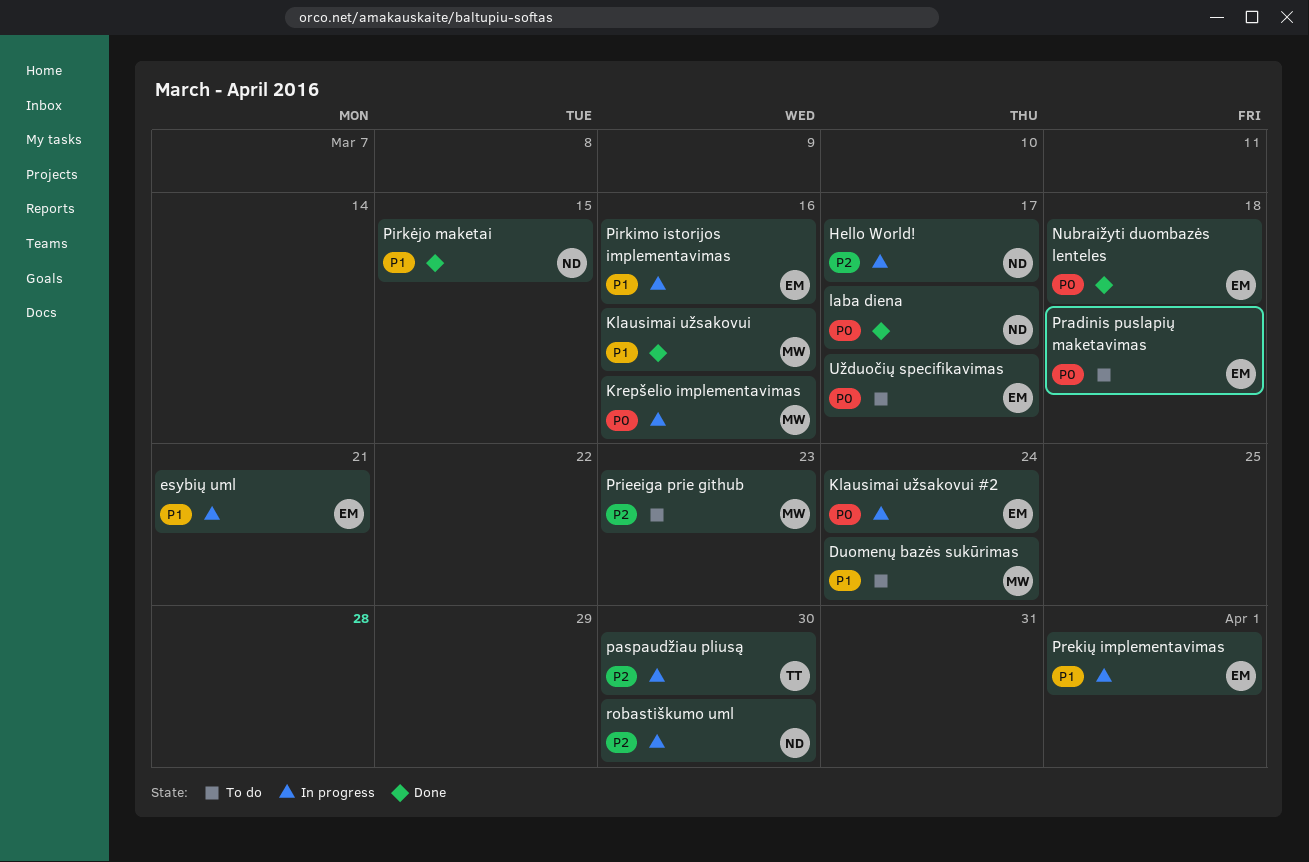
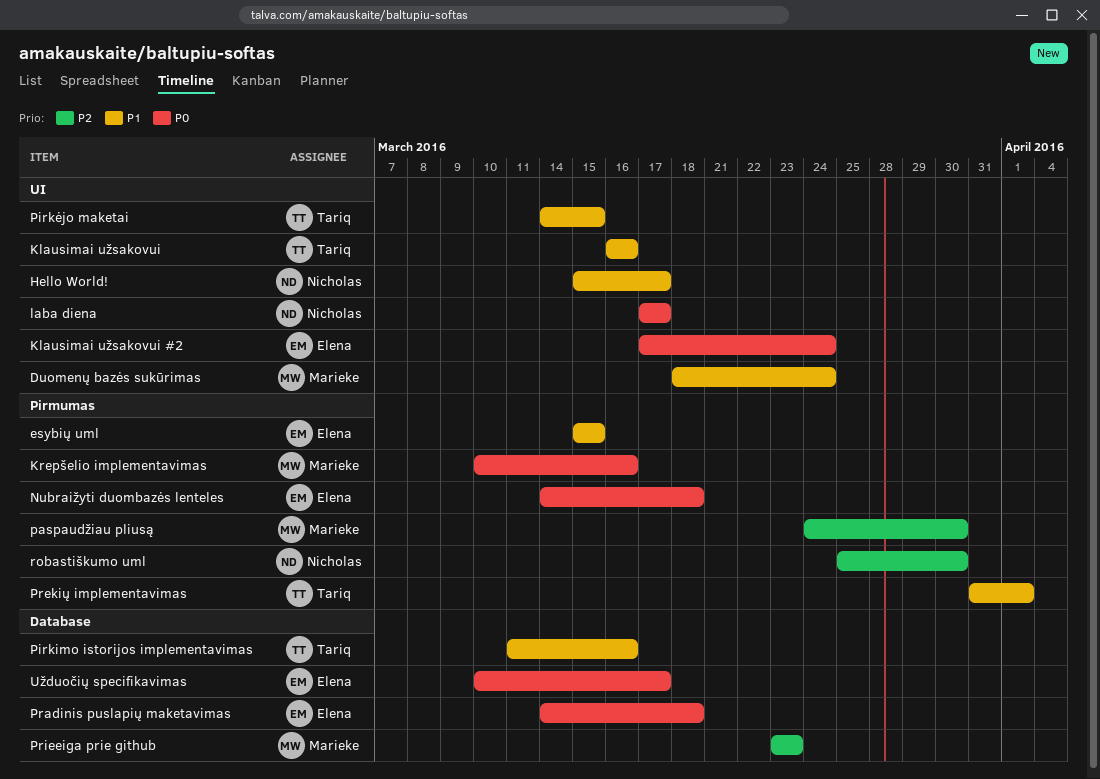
esybių uml, due: Mar 21 -> Mar 15
Hello World!, priority: P2 -> P1
Klausimai užsakovui, owner: Marieke -> Tariq
paspaudžiau pliusą, owner: Tariq -> Marieke
Pirkimo istorijos implementavimas, owner: Elena -> Tariq
Pirkėjo maketai, owner: Nicholas -> Tariq
Prekių implementavimas, owner: Elena -> Tariq

